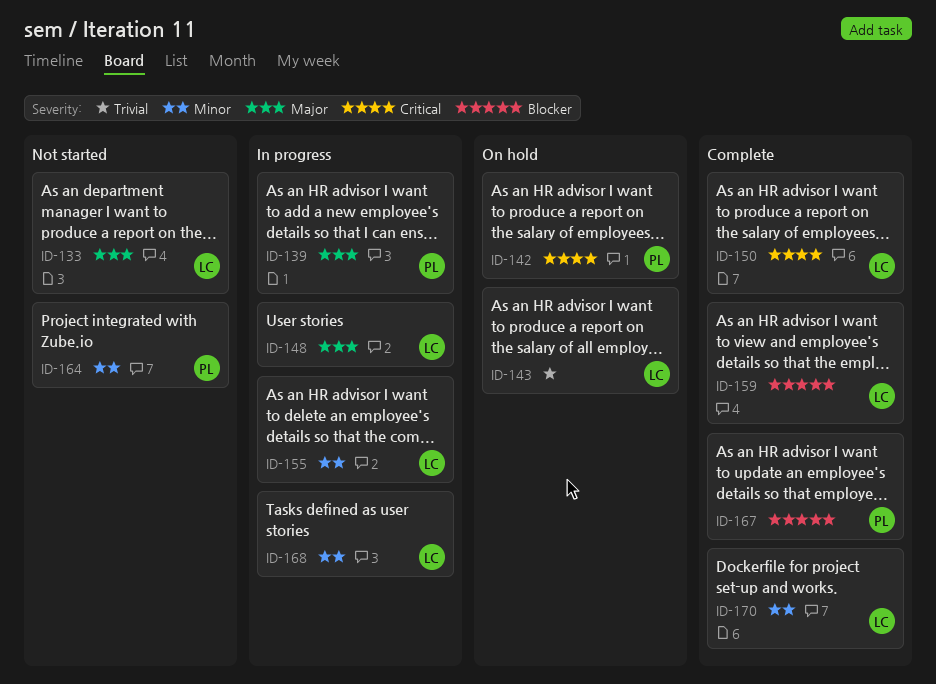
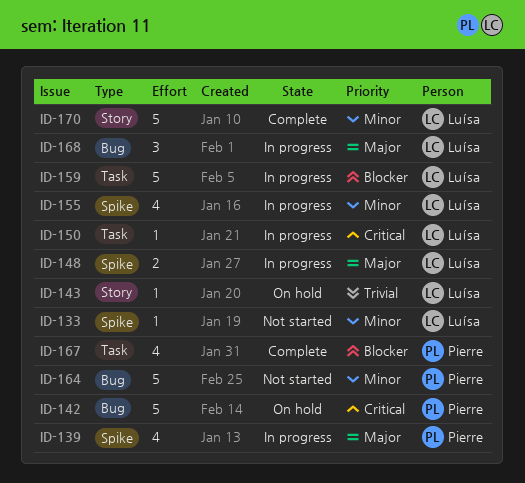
ID-133, priority: Major -> Minor
ID-150, status: Complete -> In progress
ID-159, status: Complete -> In progress
ID-168, priority: Minor -> Major

